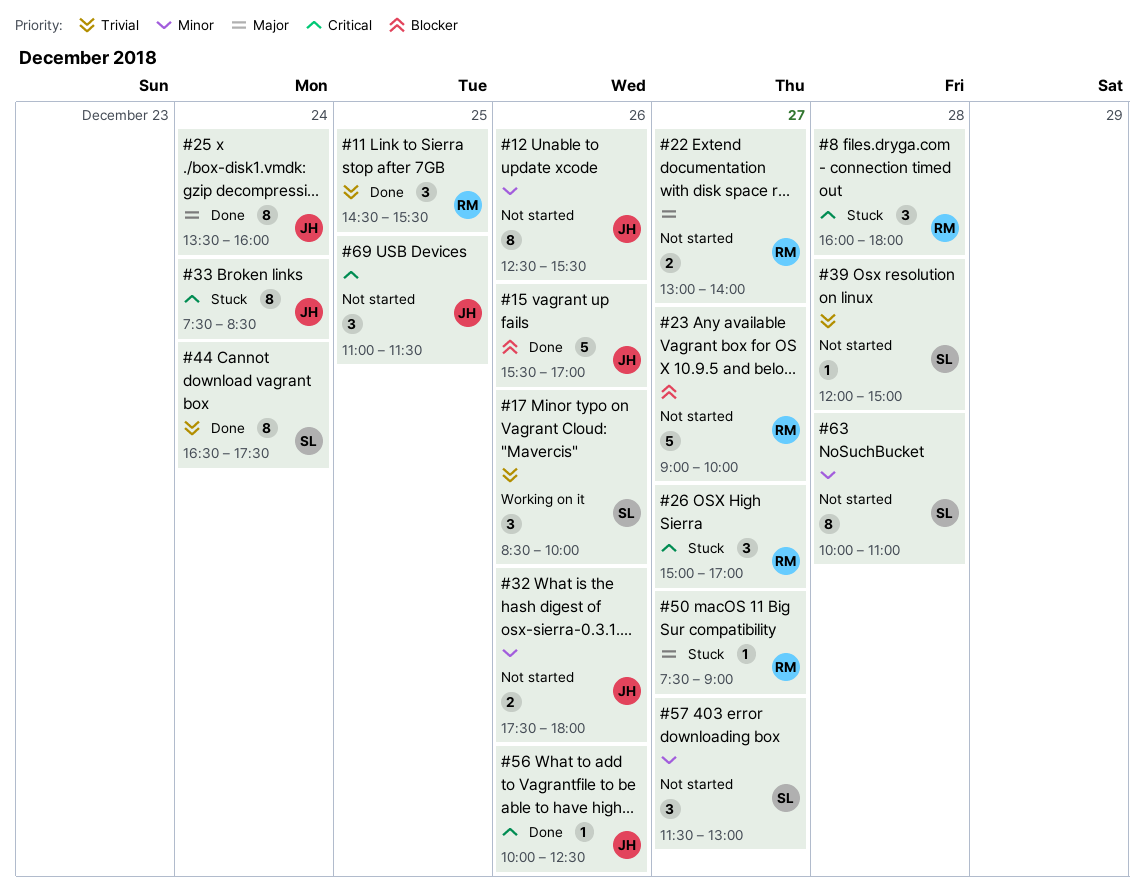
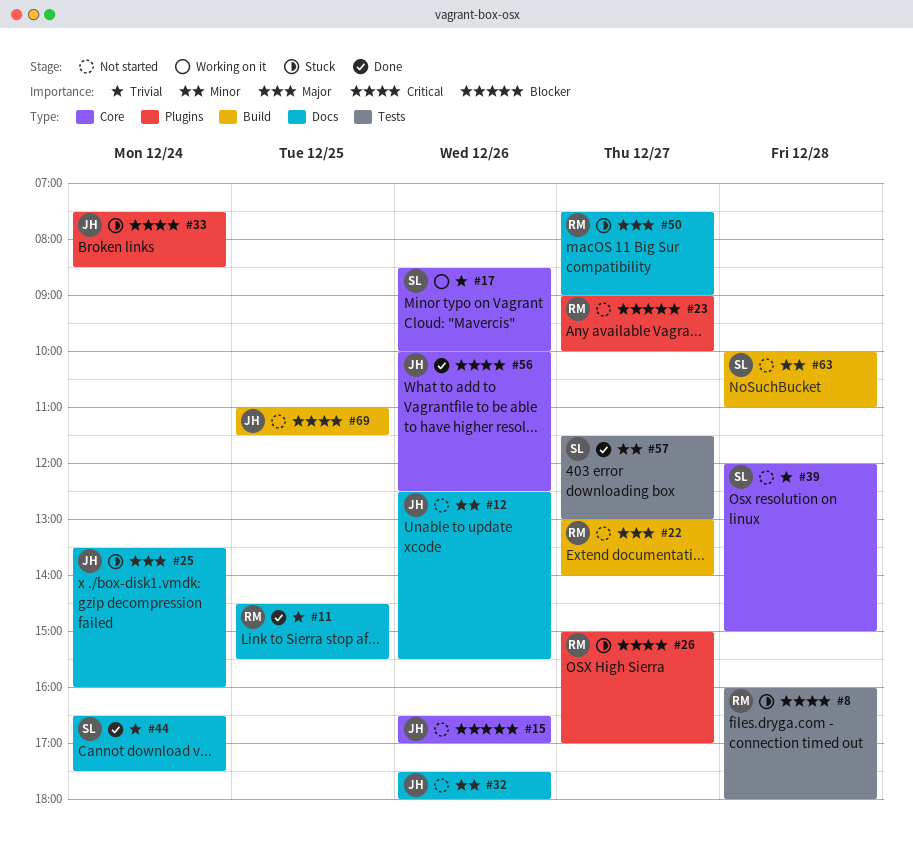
#15, status: Done -> Not started
#15, begins: 15:30 -> 16:30
#25, status: Done -> Stuck
#57, status: Not started -> Done

